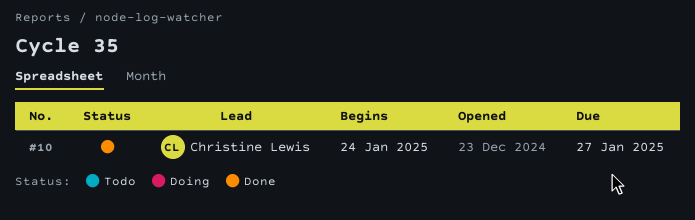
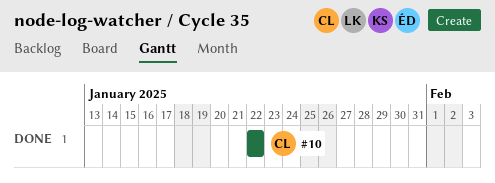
#10, start: Jan 24 -> Jan 22
#10, due: Jan 27 -> Jan 22

